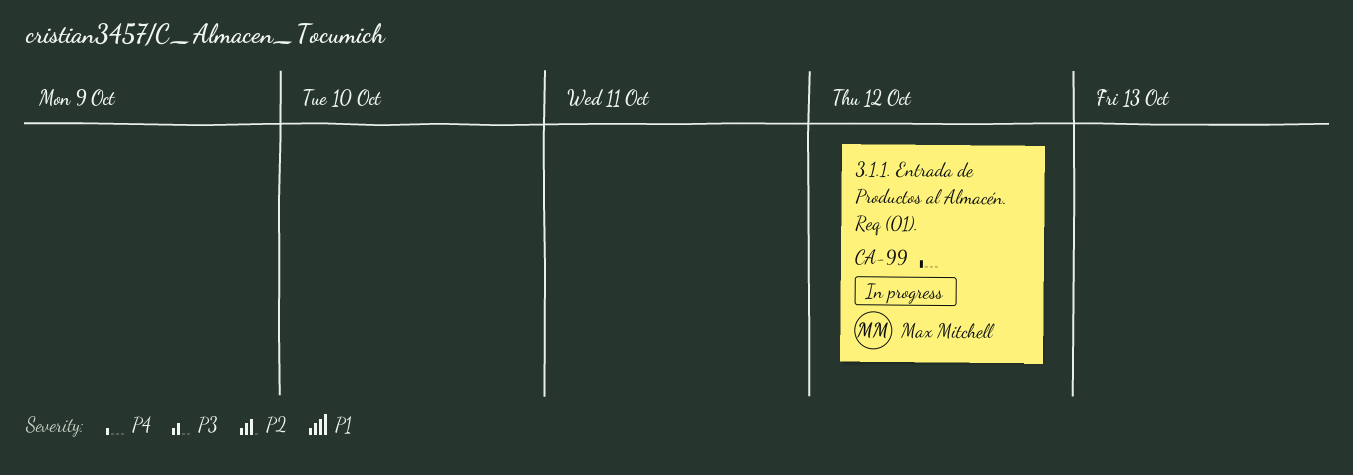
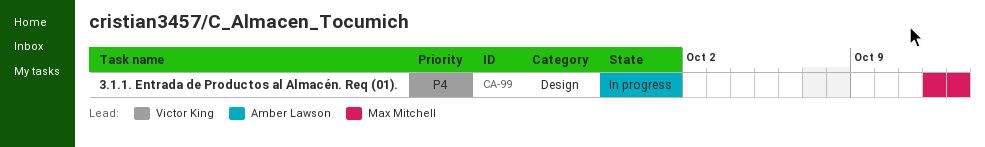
CA-99, due: Oct 12 -> Oct 13

